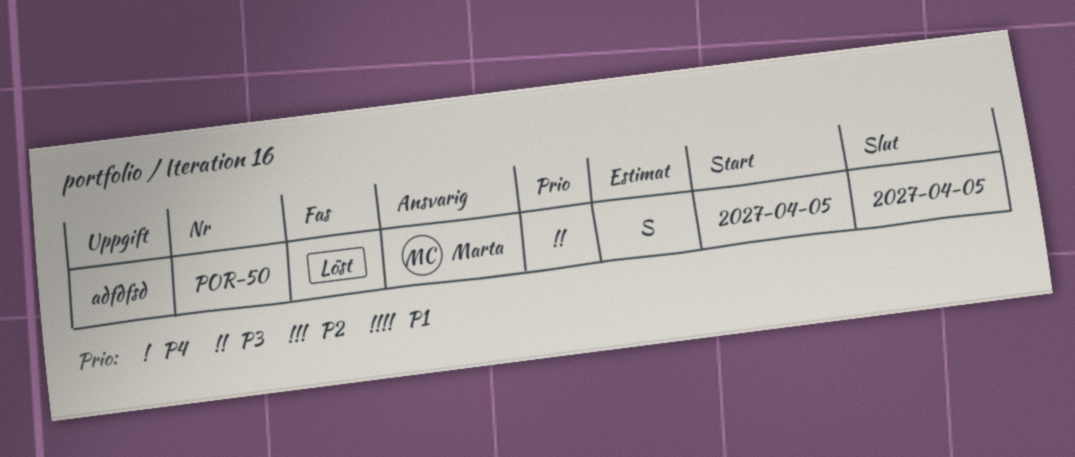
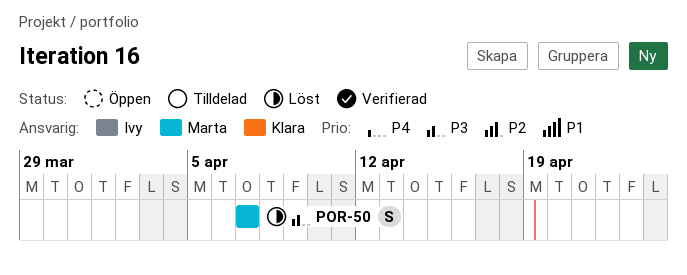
POR-50, start: Apr 5 -> Apr 7
POR-50, due: Apr 5 -> Apr 7

